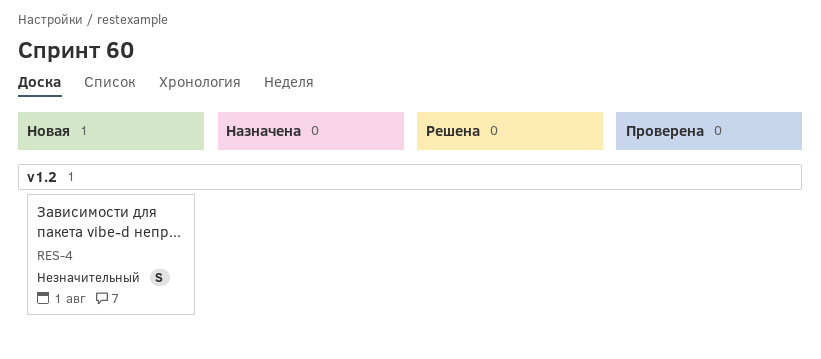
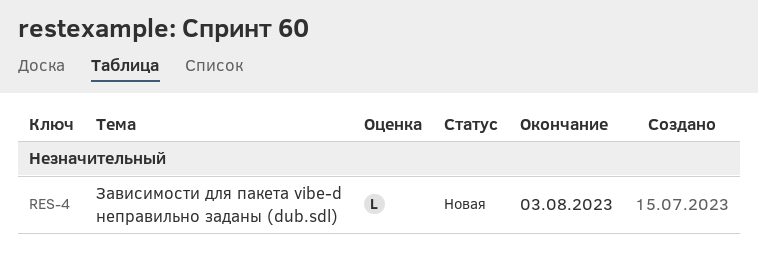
RES-4, estimate: S -> L
RES-4, due: Aug 1 -> Aug 3

